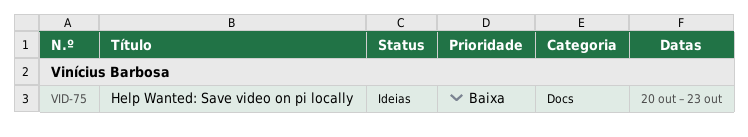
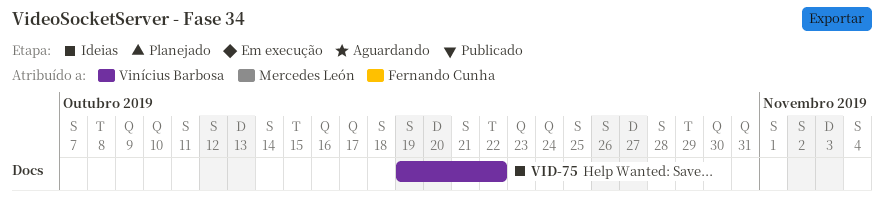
VID-75, start: Oct 20 -> Oct 19
VID-75, due: Oct 23 -> Oct 22

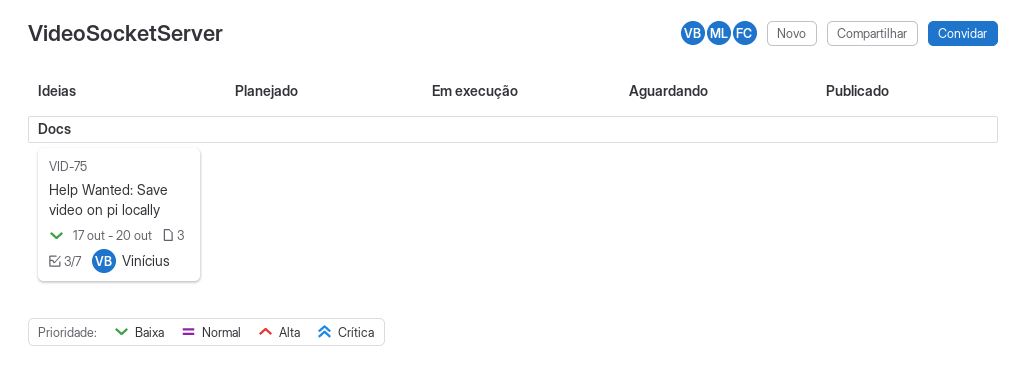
VID-75, start: Oct 19 -> Oct 17
VID-75, due: Oct 22 -> Oct 20

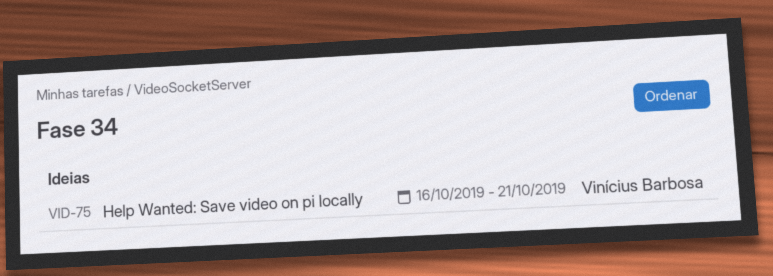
VID-75, start: Oct 17 -> Oct 16
VID-75, due: Oct 20 -> Oct 21

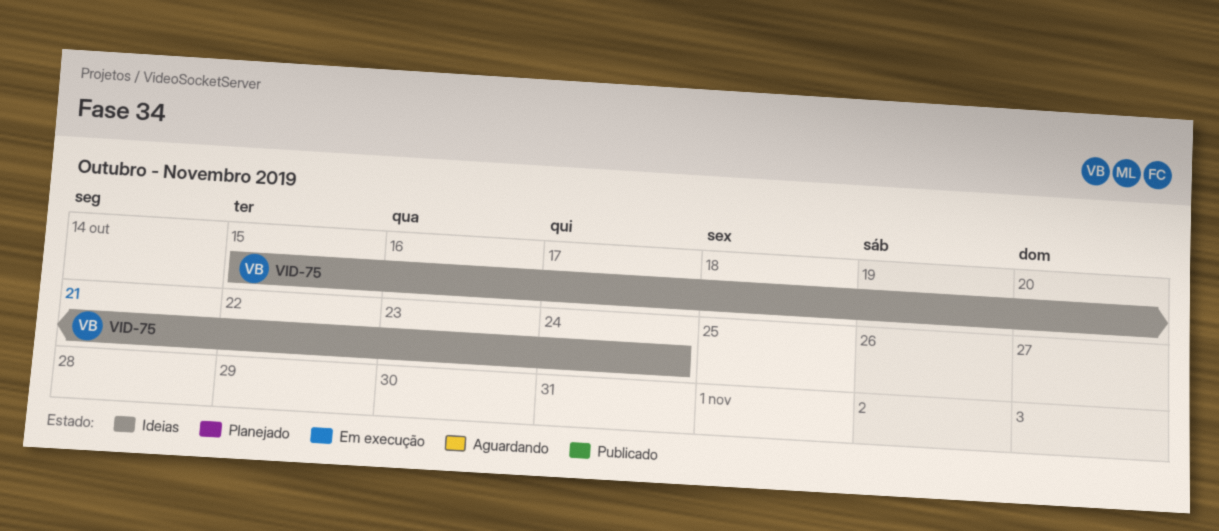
VID-75, start: Oct 16 -> Oct 15
VID-75, due: Oct 21 -> Oct 24

